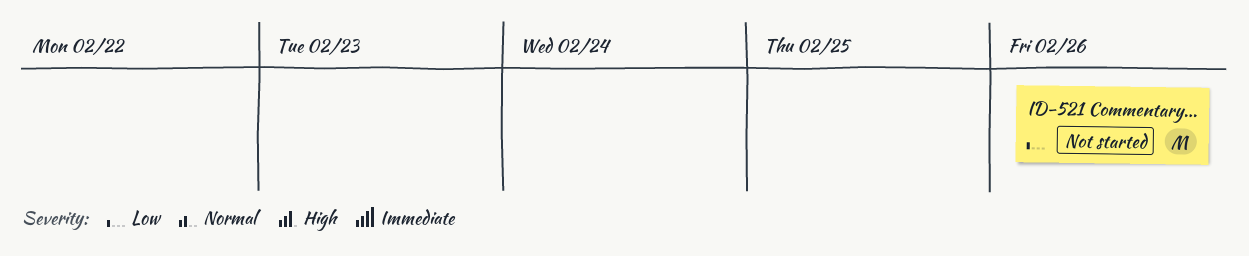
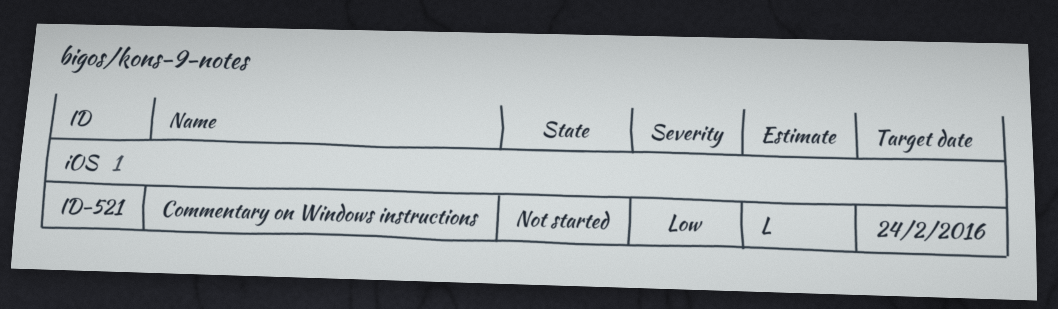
ID-521, estimate: M -> L
ID-521, due: Feb 26 -> Feb 24

